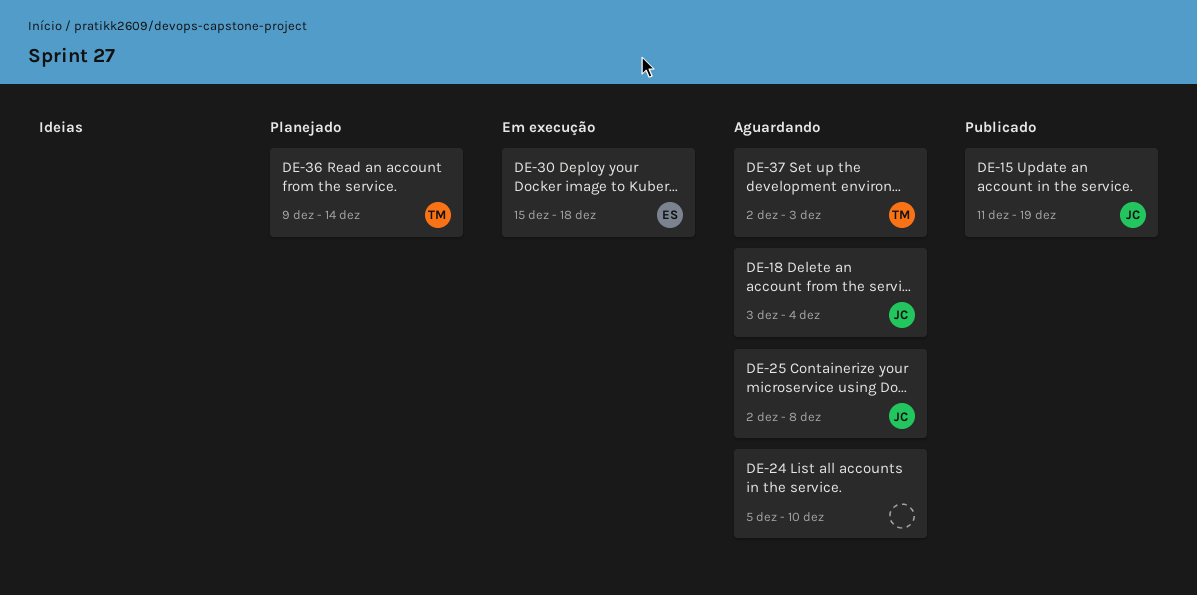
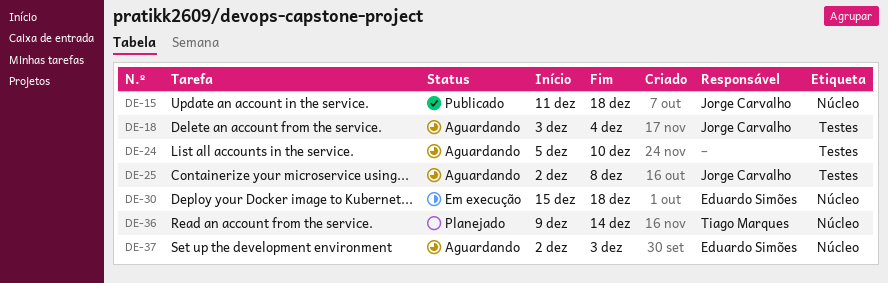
DE-15, due: Dec 19 -> Dec 18
DE-37, owner: Tiago Marques -> Eduardo Simões

